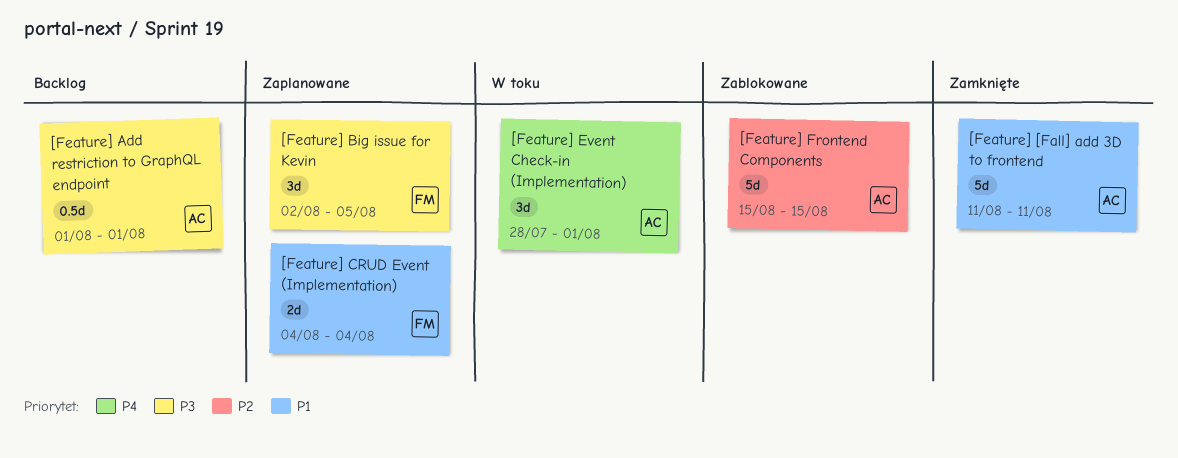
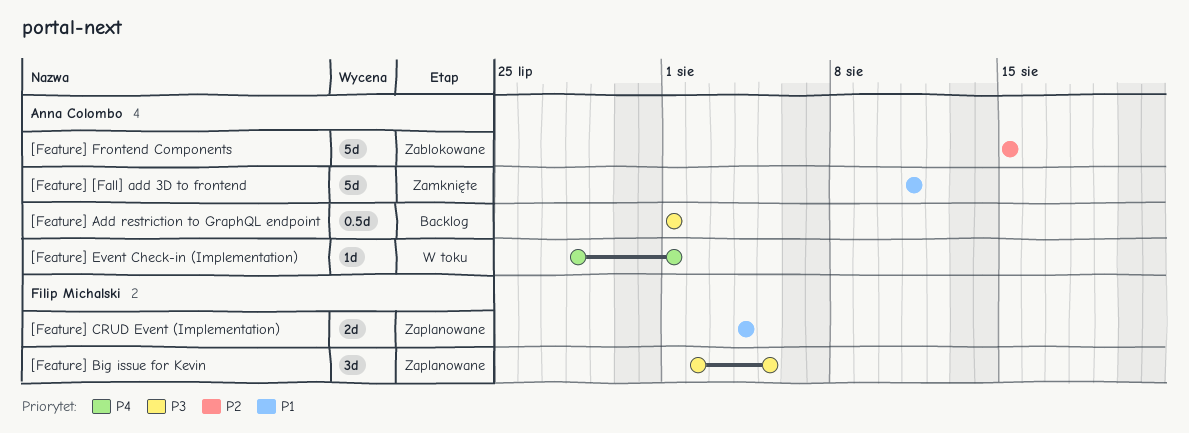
[Feature] Event Check-in (Implementation), estimate: 3d -> 1d

